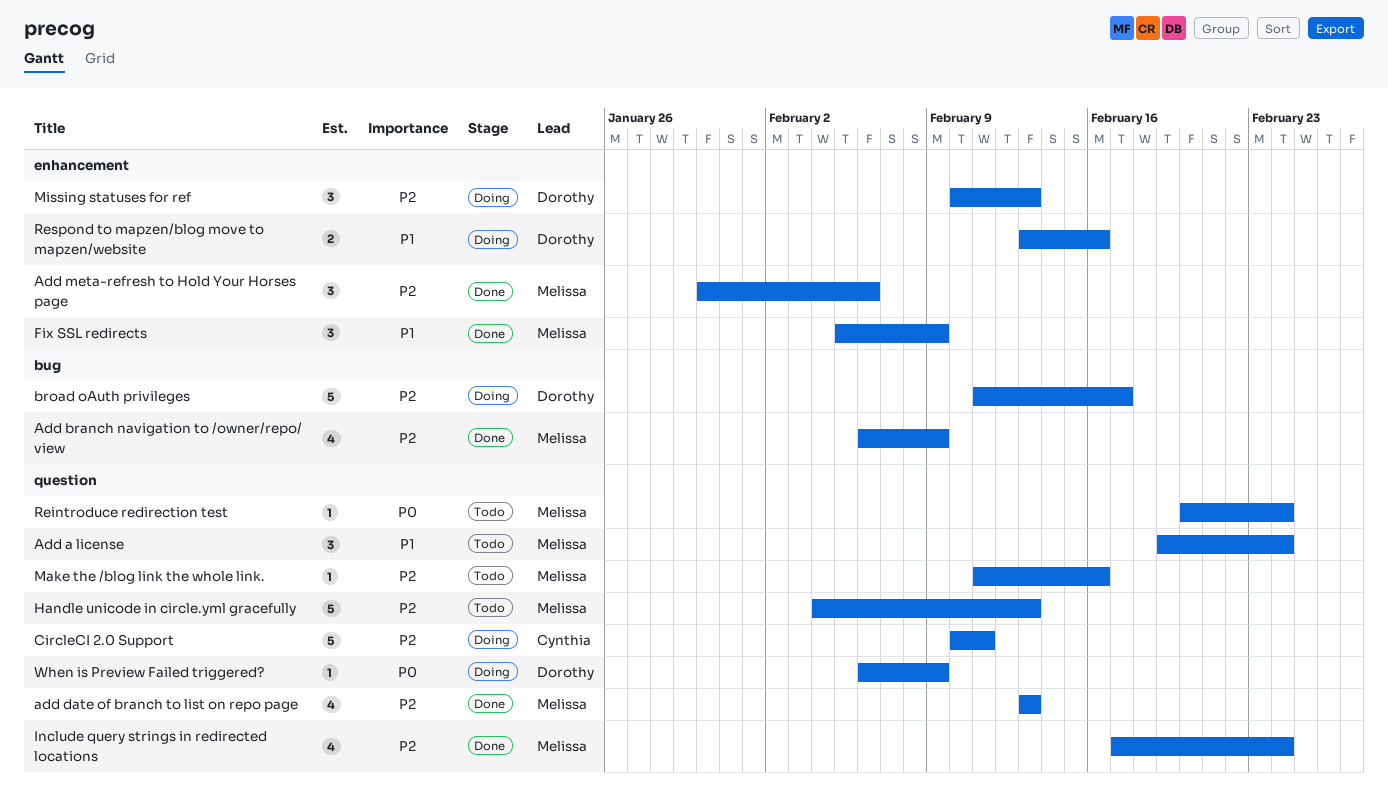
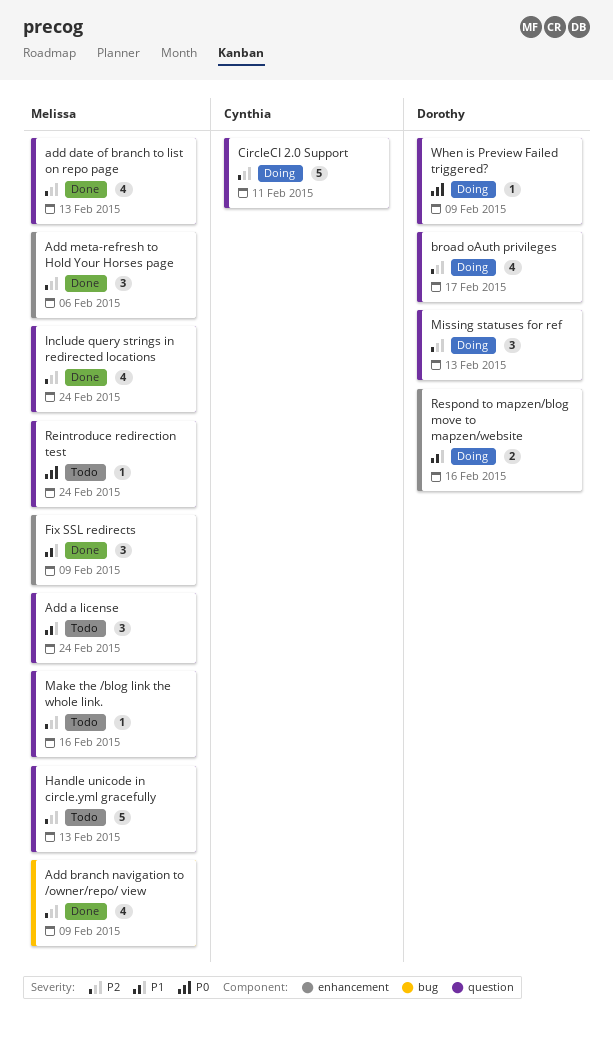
broad oAuth privileges, label: bug -> question
broad oAuth privileges, estimate: 5 -> 4
Missing statuses for ref, label: enhancement -> question

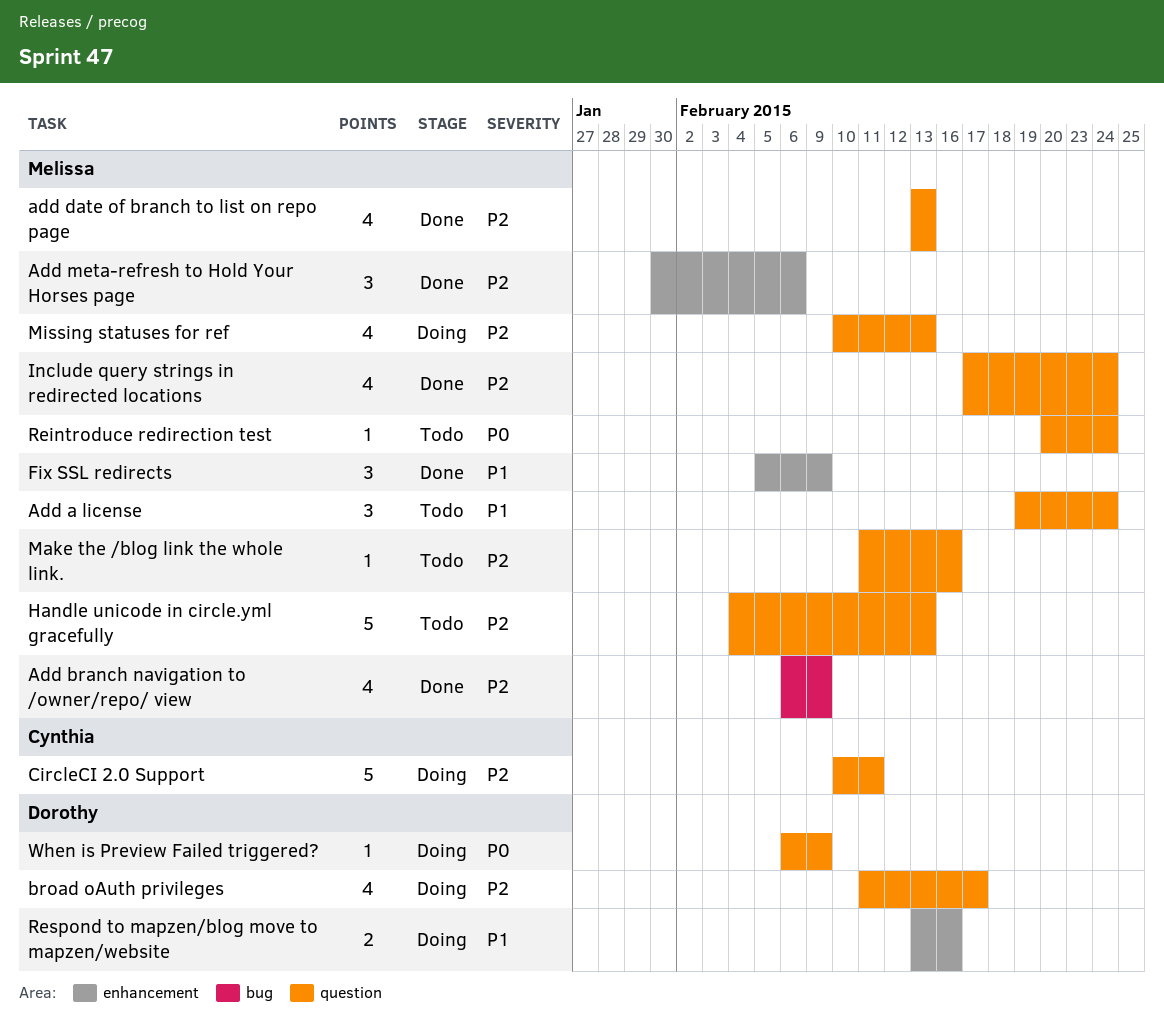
Missing statuses for ref, owner: Dorothy -> Melissa
Missing statuses for ref, estimate: 3 -> 4

